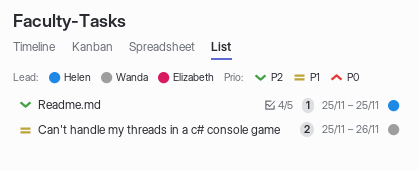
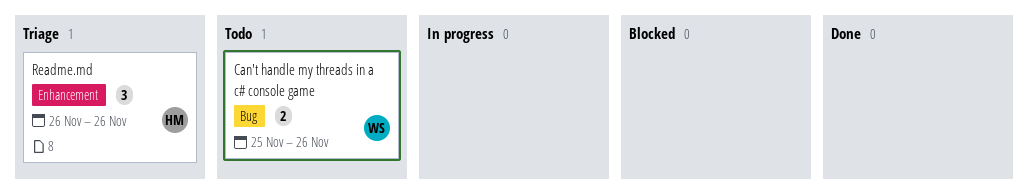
Readme.md, estimate: 1 -> 3
Readme.md, start: Nov 25 -> Nov 26
Readme.md, due: Nov 25 -> Nov 26

